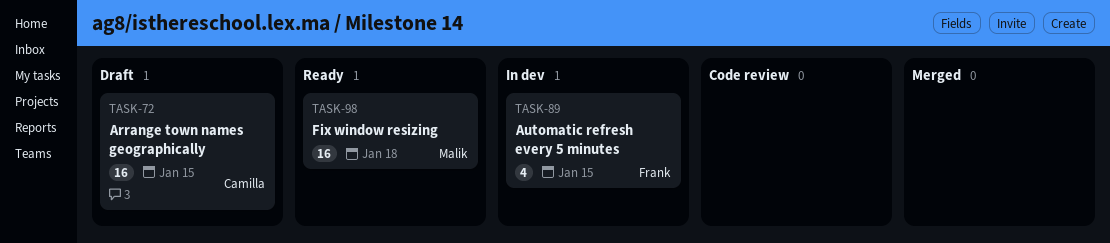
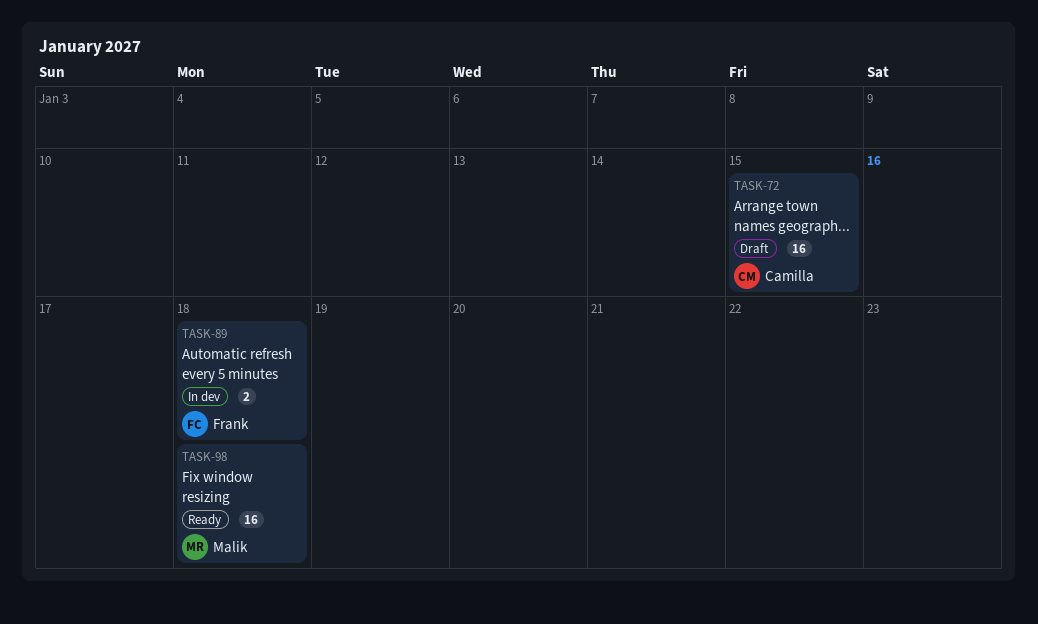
TASK-89, estimate: 4 -> 2
TASK-89, due: Jan 15 -> Jan 18

